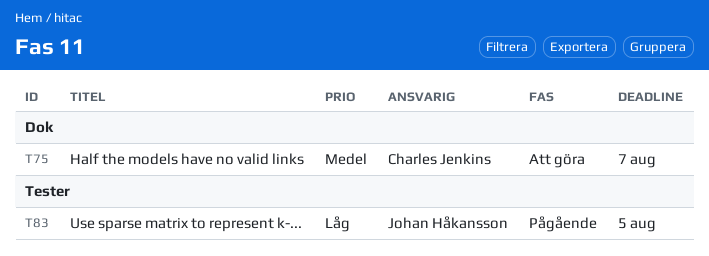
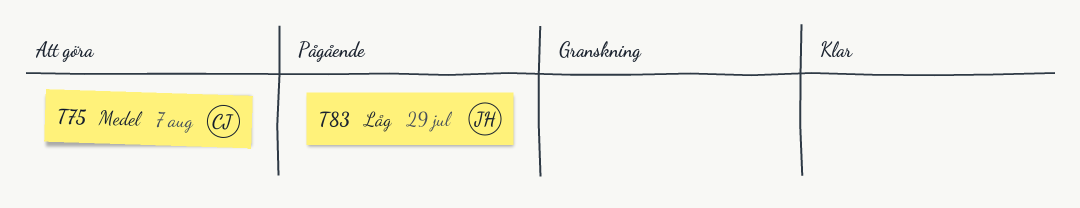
T83, due: Aug 5 -> Jul 29

